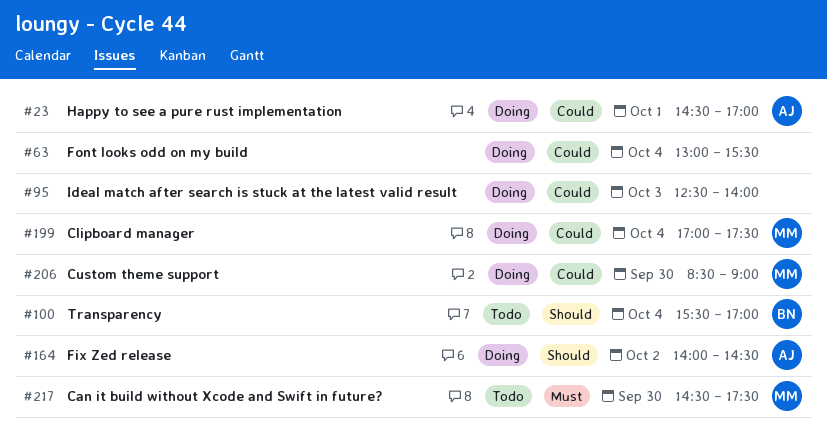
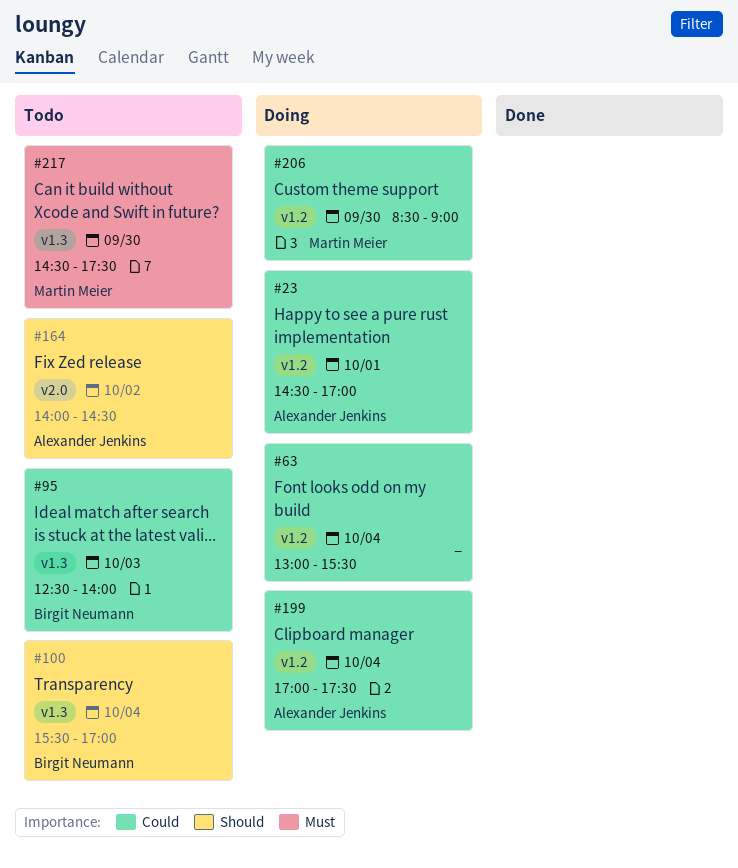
#95, status: Doing -> Todo
#95, owner: none -> Birgit Neumann
#164, status: Doing -> Todo
#199, owner: Martin Meier -> Alexander Jenkins

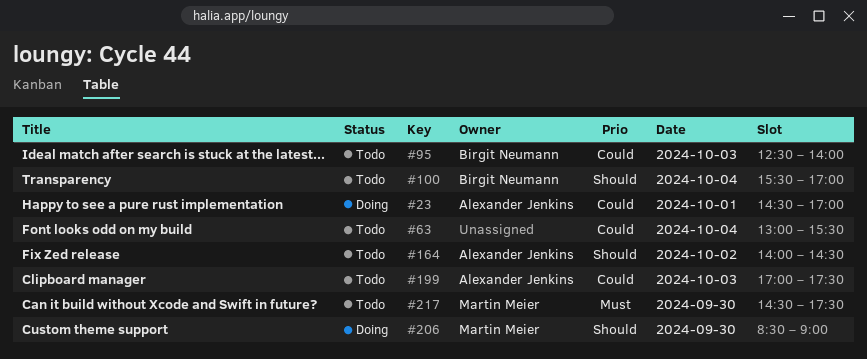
#63, status: Doing -> Todo
#199, status: Doing -> Todo
#199, day: Oct 4 -> Oct 3
#206, priority: Could -> Should

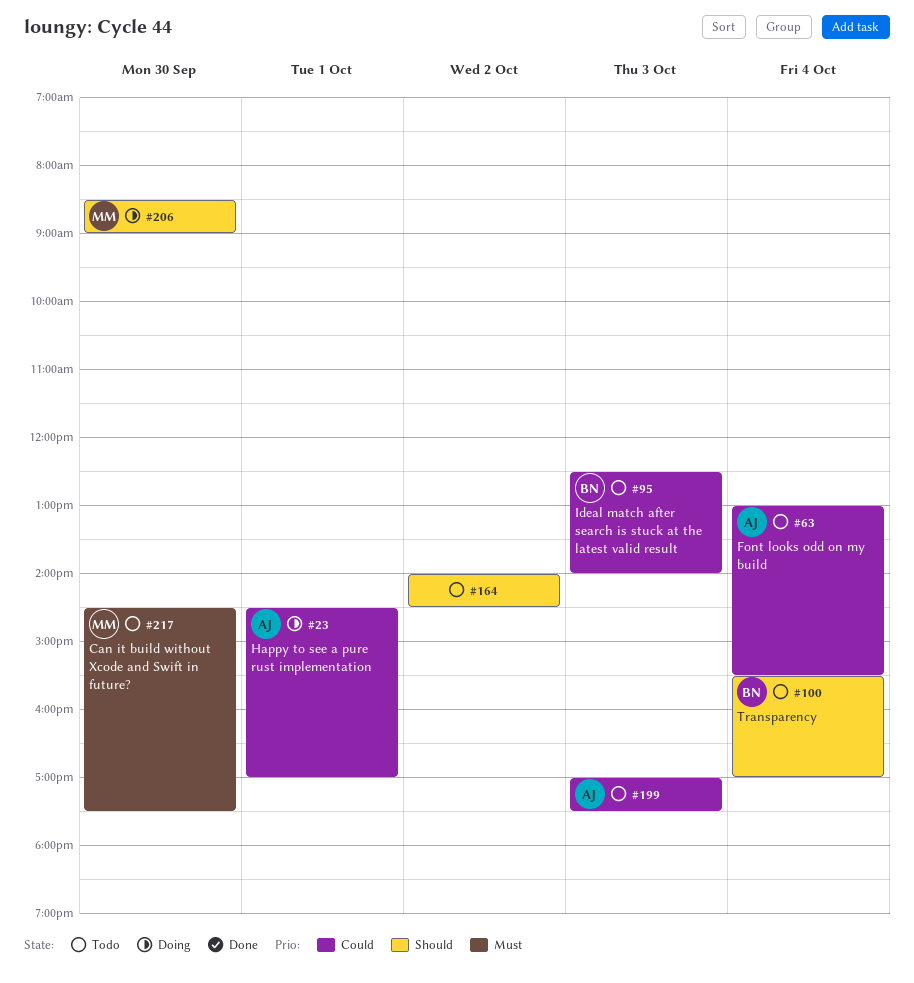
#63, owner: none -> Alexander Jenkins
#164, owner: Alexander Jenkins -> none

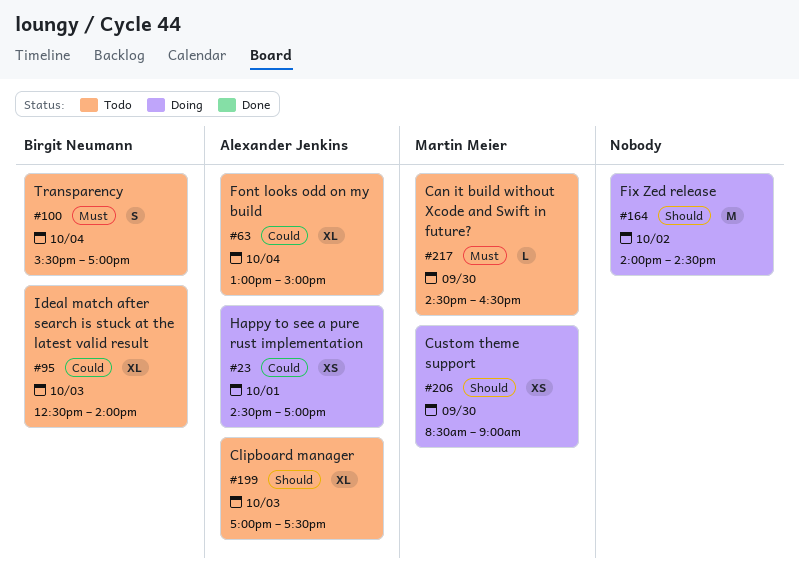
#63, ends: 15:30 -> 15:00
#100, priority: Should -> Must
#164, status: Todo -> Doing
#199, priority: Could -> Should
#217, ends: 17:30 -> 16:30

